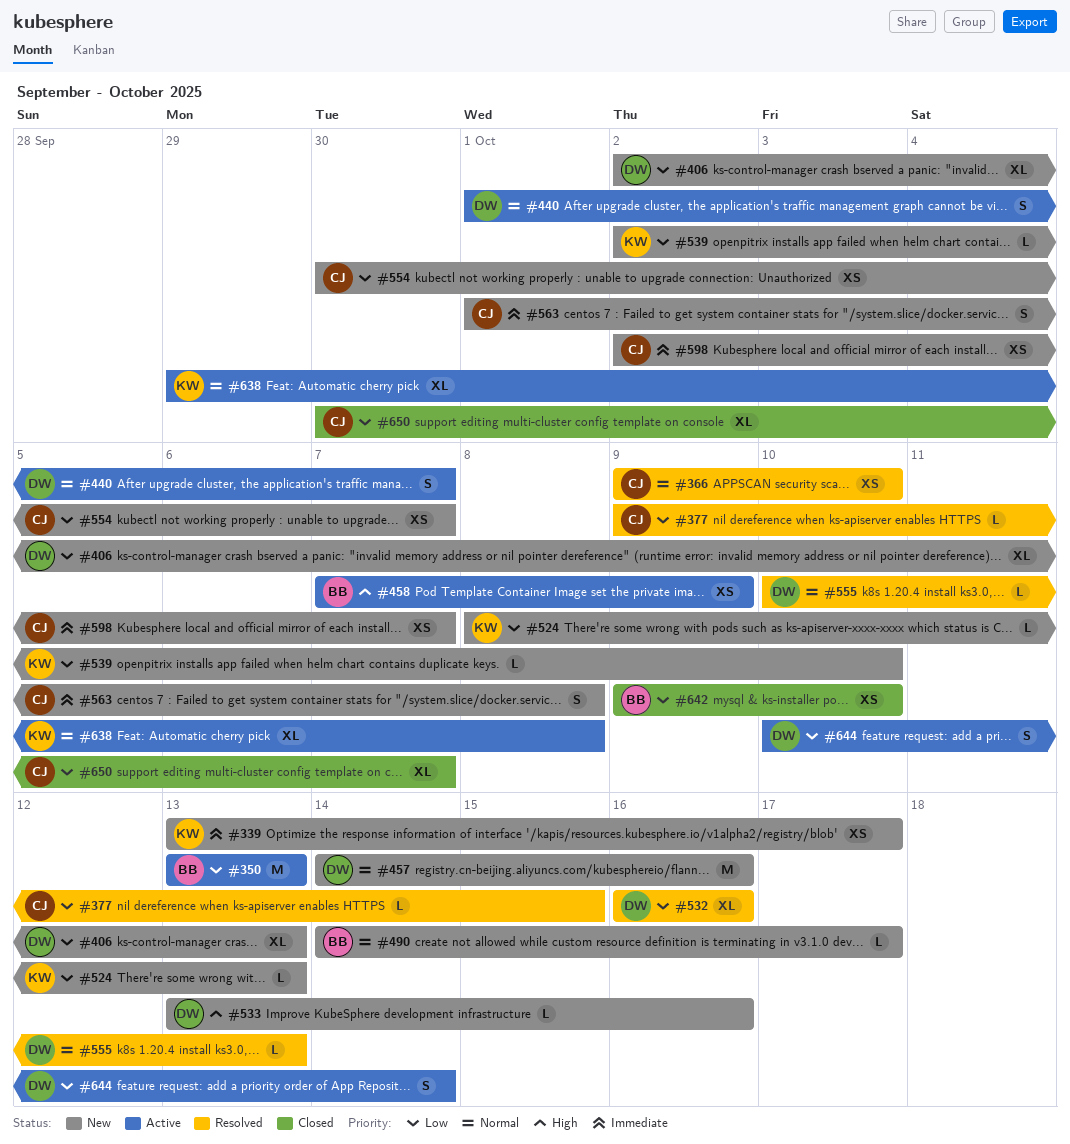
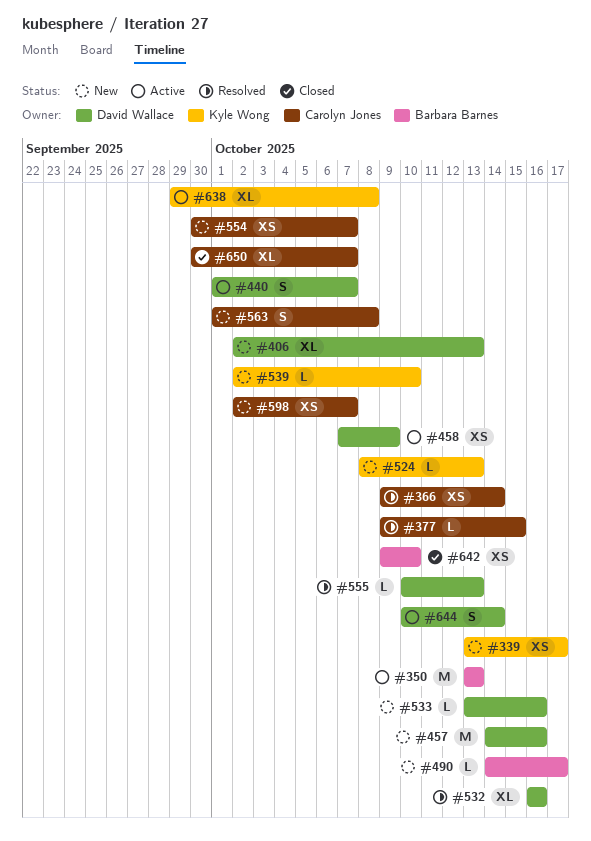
#366, due: Oct 10 -> Oct 14
#458, owner: Barbara Barnes -> David Wallace

